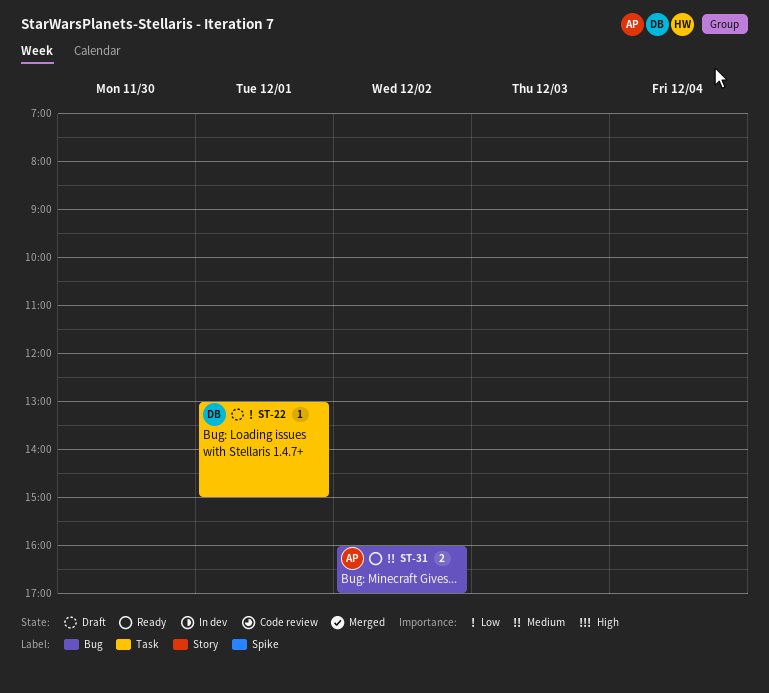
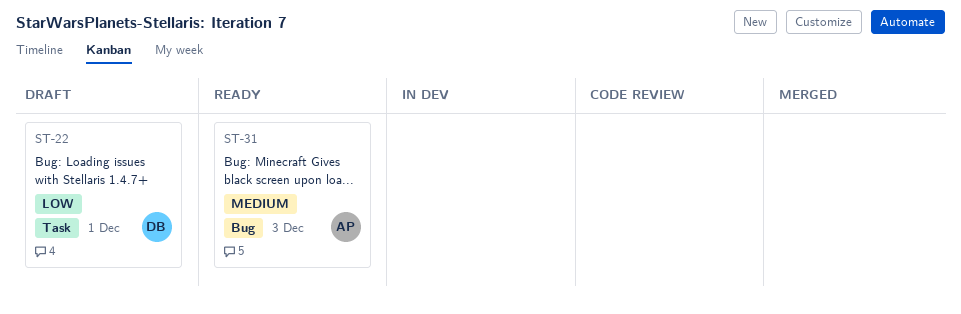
ST-31, day: Dec 2 -> Dec 3

